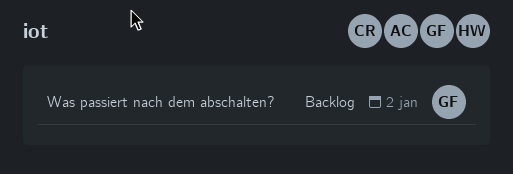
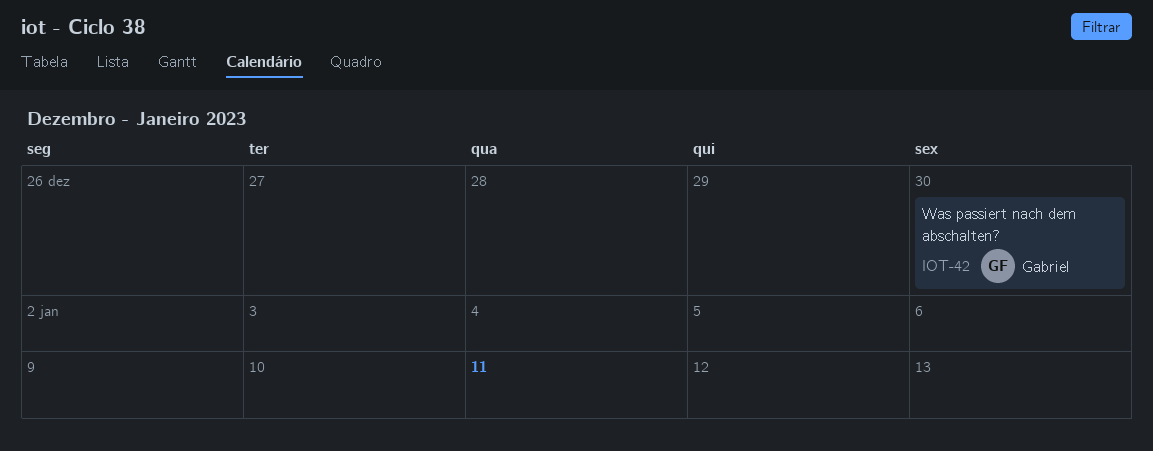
Was passiert nach dem abschalten?, due: Jan 2 -> Dec 30

